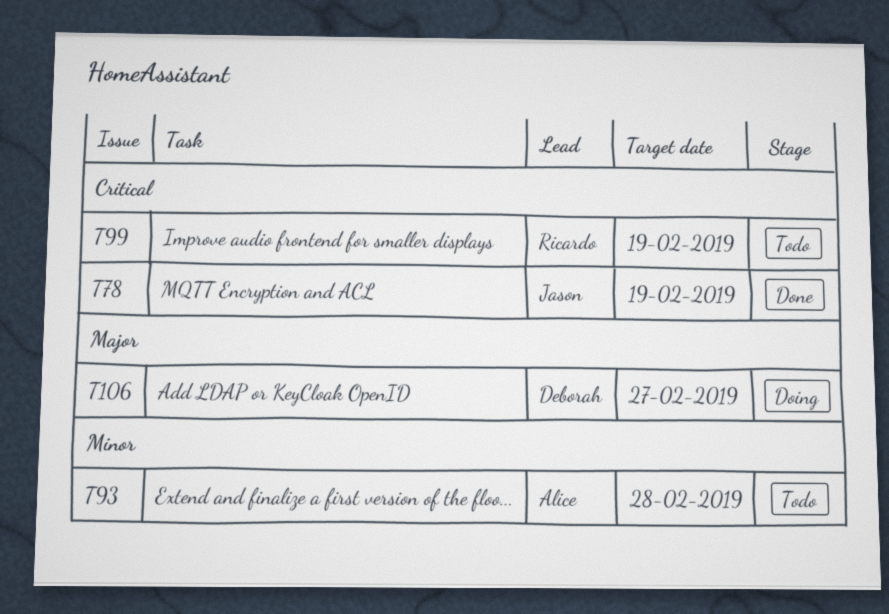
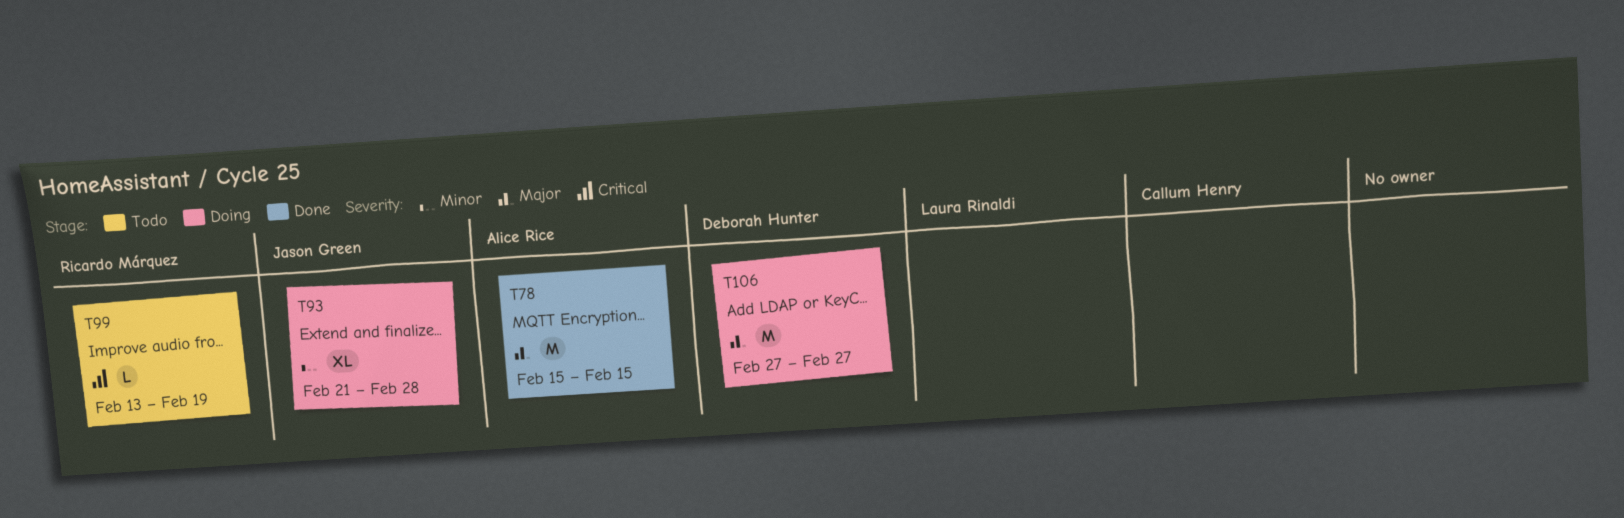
T78, owner: Jason Green -> Alice Rice
T78, priority: Critical -> Major
T78, due: Feb 19 -> Feb 15
T93, status: Todo -> Doing
T93, owner: Alice Rice -> Jason Green

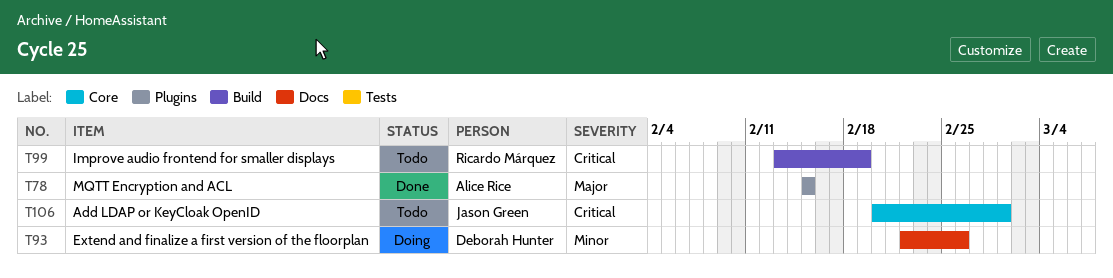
T93, owner: Jason Green -> Deborah Hunter
T93, start: Feb 21 -> Feb 22
T93, due: Feb 28 -> Feb 26
T106, status: Doing -> Todo
T106, owner: Deborah Hunter -> Jason Green
T106, priority: Major -> Critical
T106, start: Feb 27 -> Feb 20
T106, due: Feb 27 -> Mar 1

